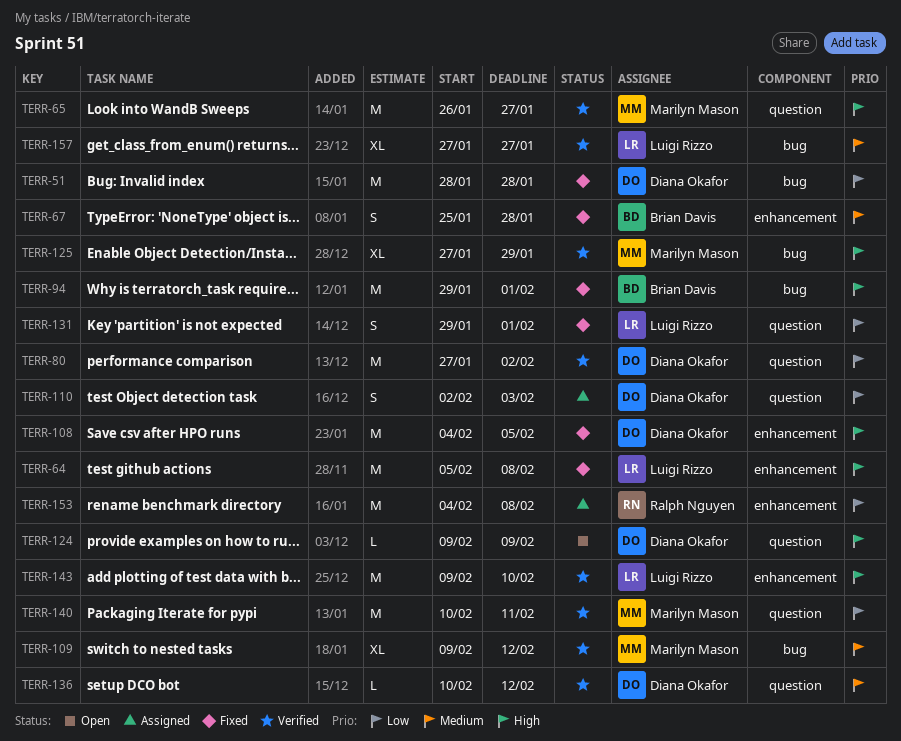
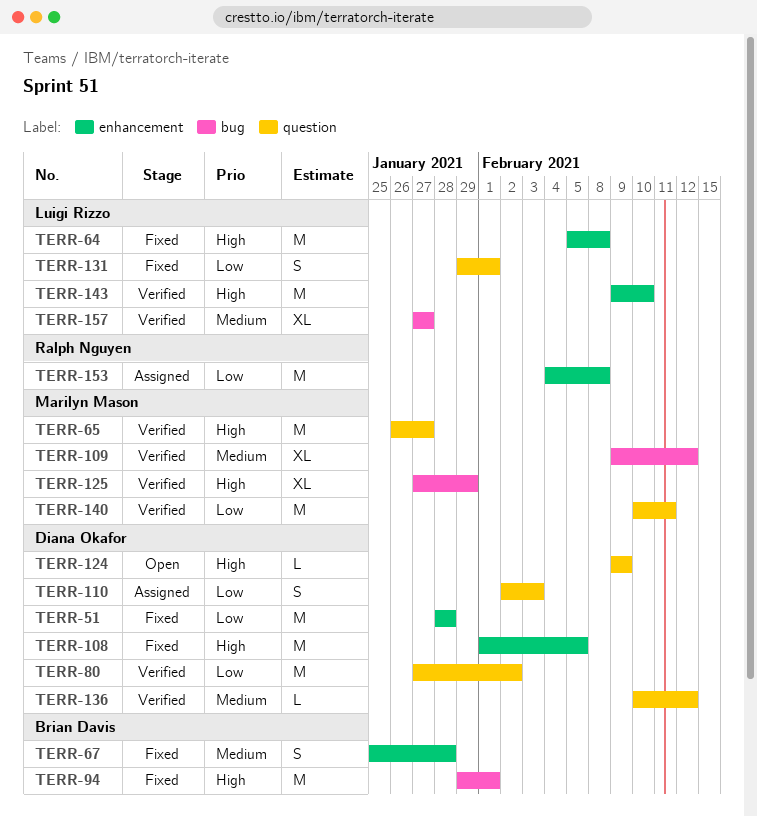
TERR-51, label: bug -> enhancement
TERR-108, start: Feb 4 -> Feb 1

